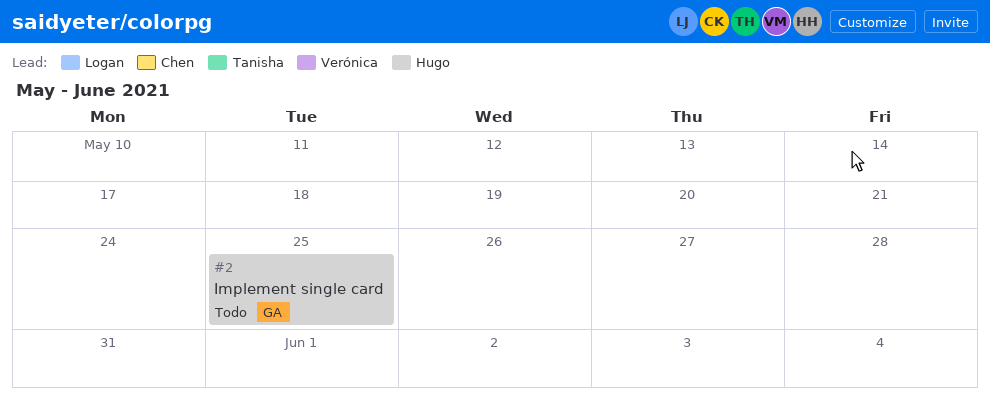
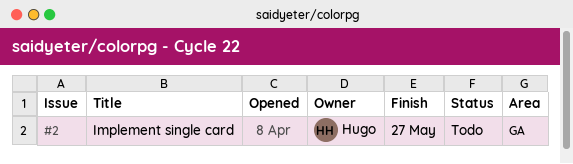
#2, due: May 25 -> May 27

